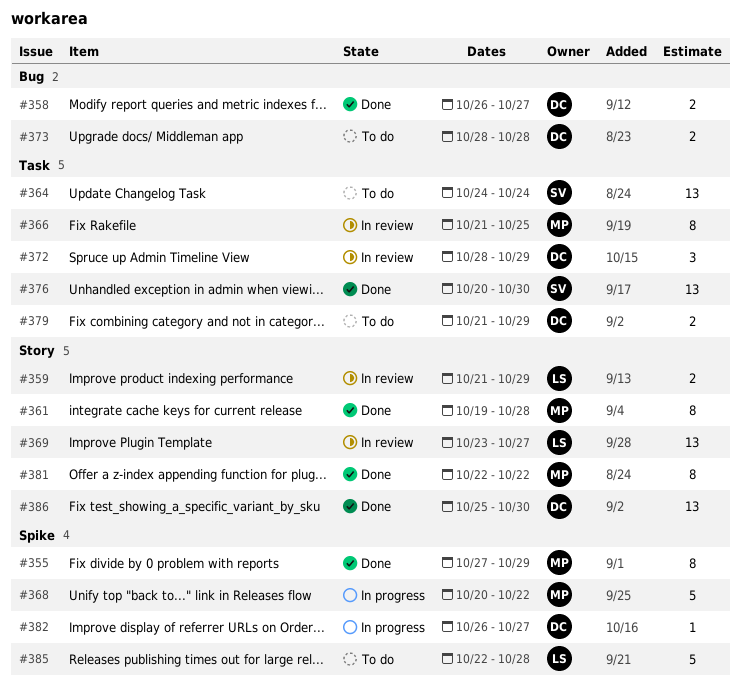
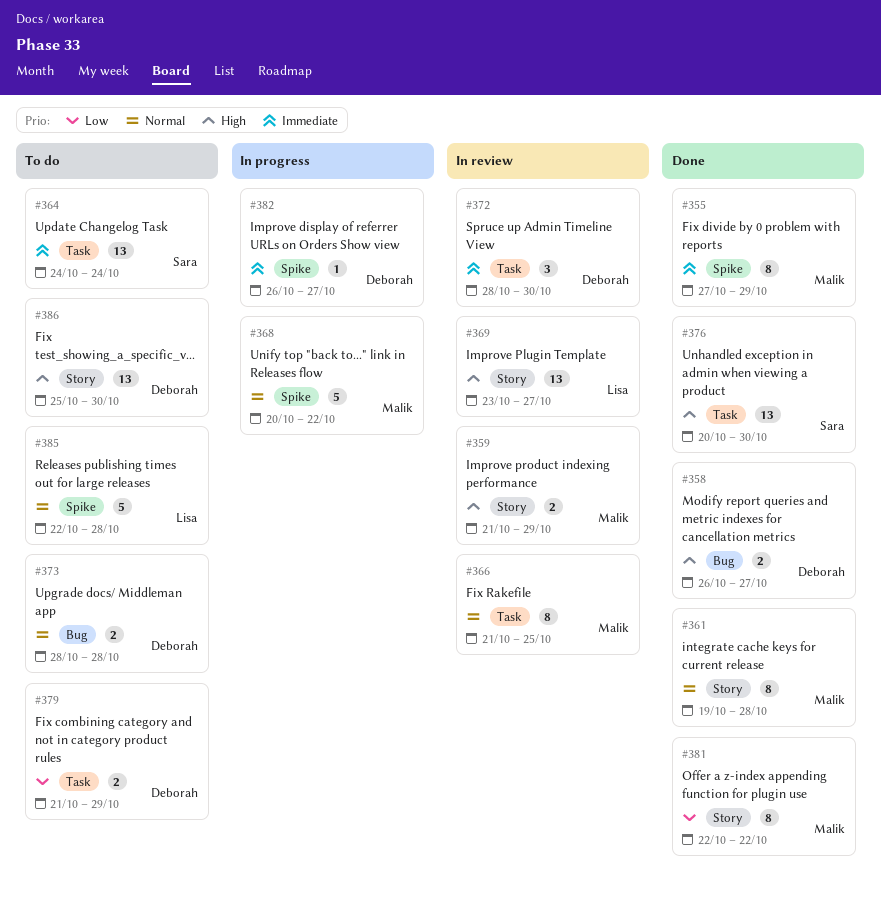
#359, owner: Lisa -> Malik
#372, due: Oct 29 -> Oct 30
#386, status: Done -> To do

